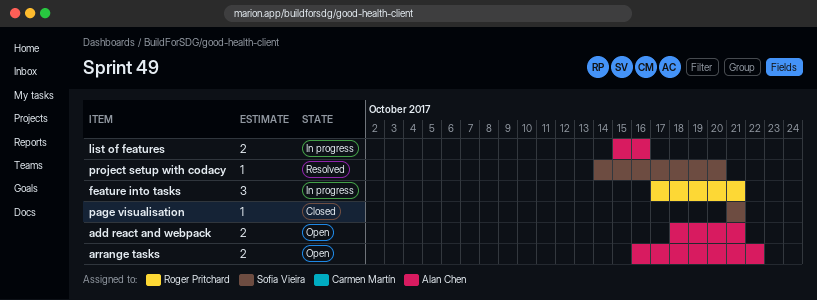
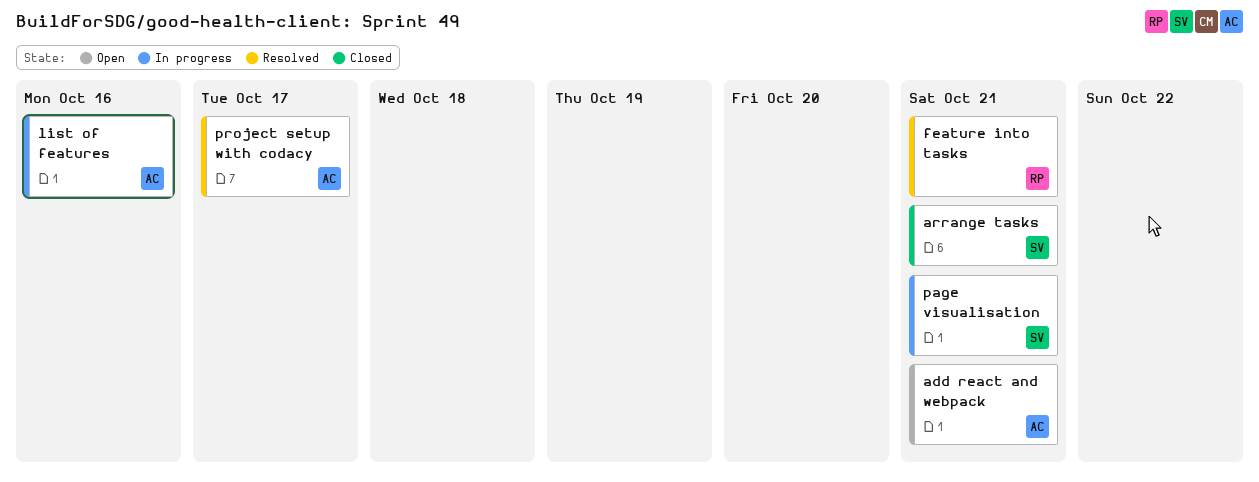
arrange tasks, status: Open -> Closed
arrange tasks, owner: Alan Chen -> Sofia Vieira
arrange tasks, due: Oct 22 -> Oct 21
feature into tasks, status: In progress -> Resolved
page visualisation, status: Closed -> In progress
project setup with codacy, owner: Sofia Vieira -> Alan Chen
project setup with codacy, due: Oct 20 -> Oct 17

